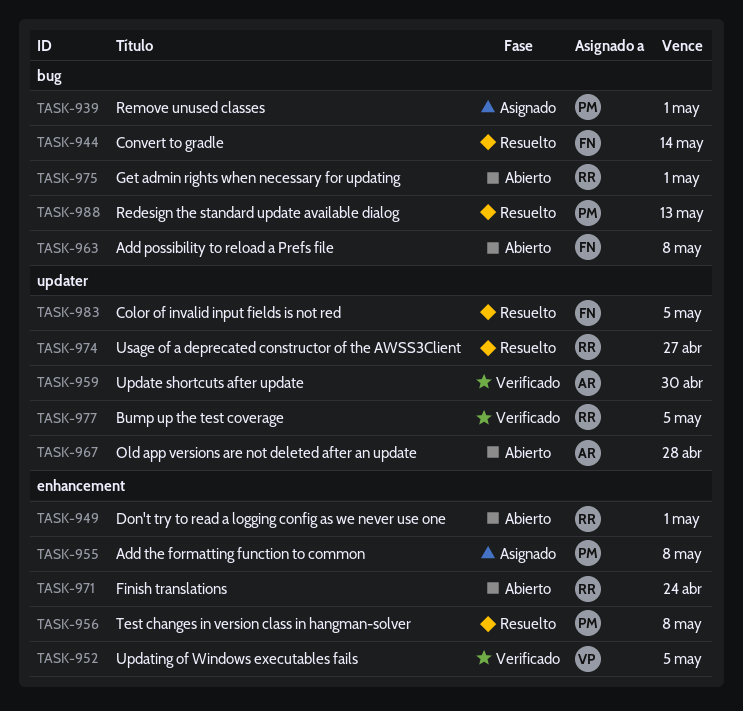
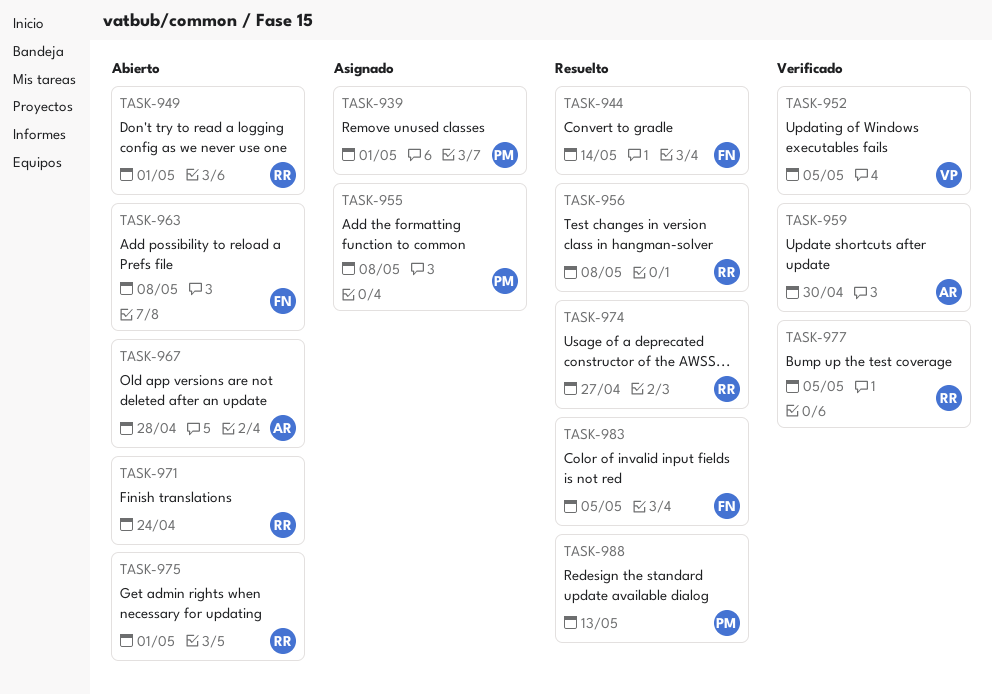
TASK-956, owner: PM -> RR

